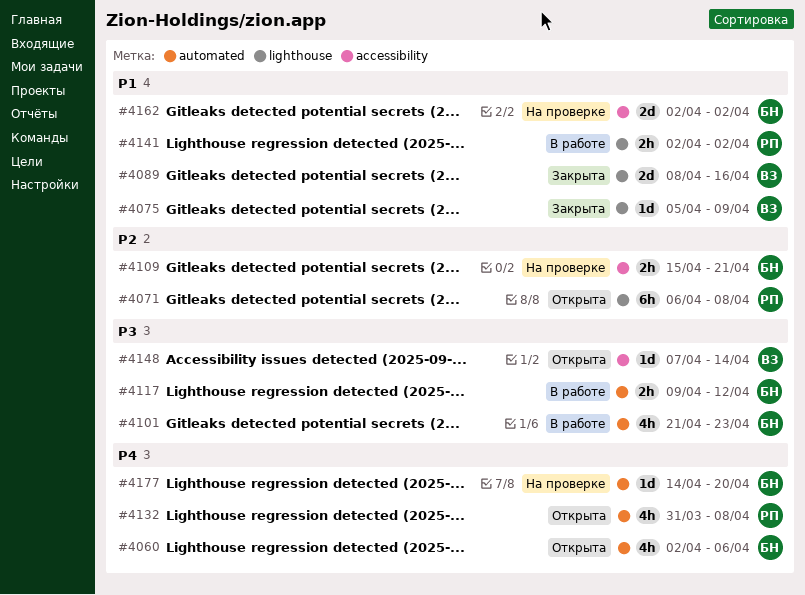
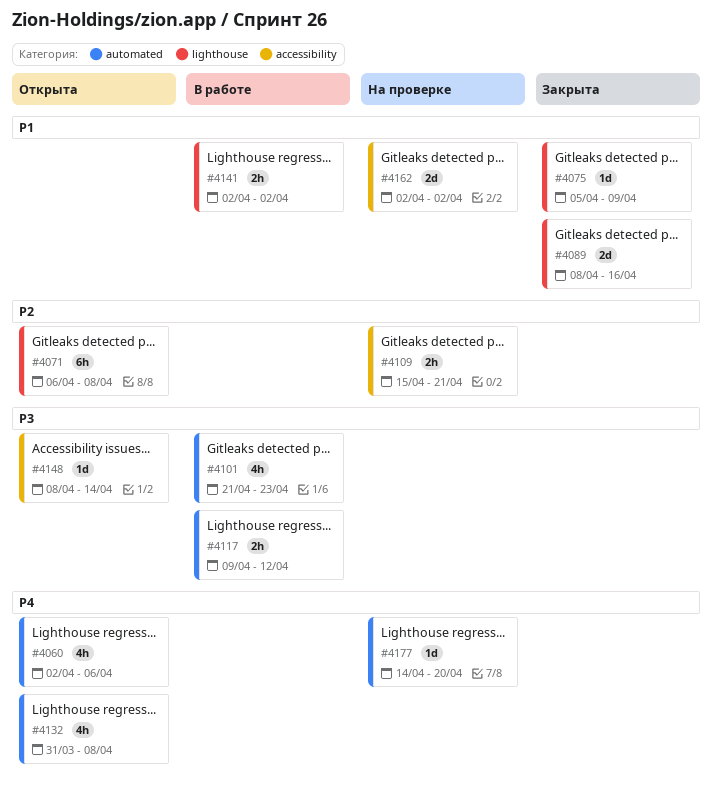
#4148, start: Apr 7 -> Apr 8

